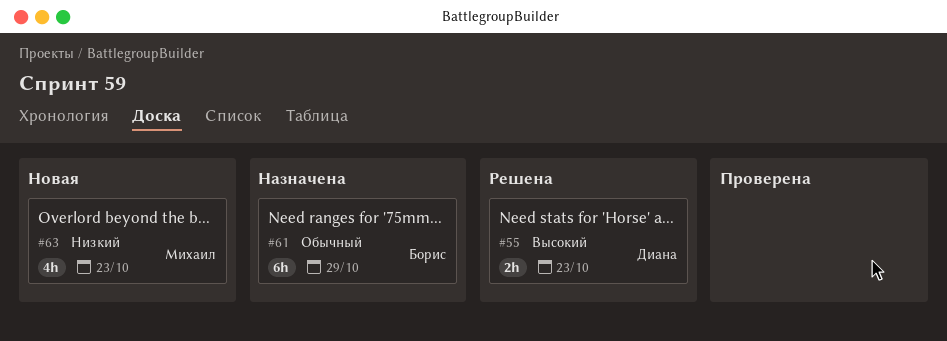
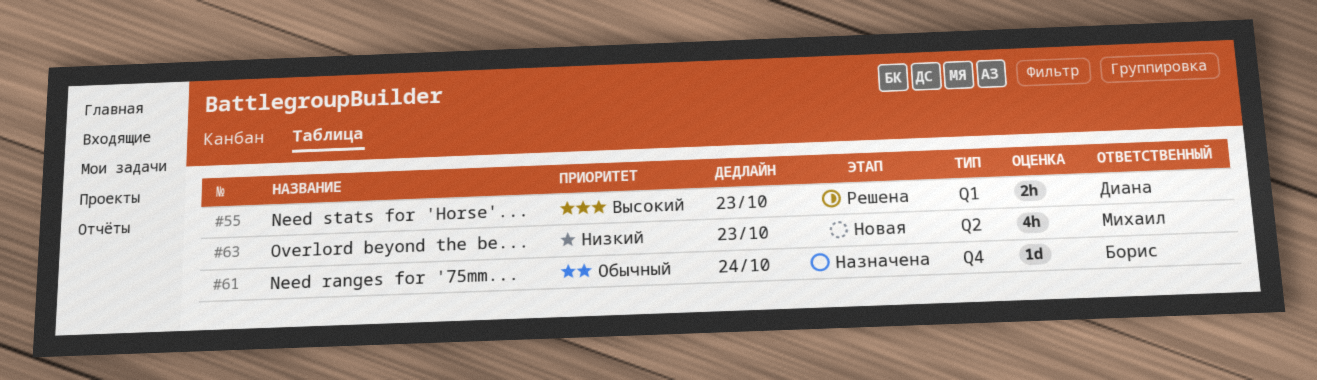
#61, estimate: 6h -> 1d
#61, due: Oct 29 -> Oct 24

